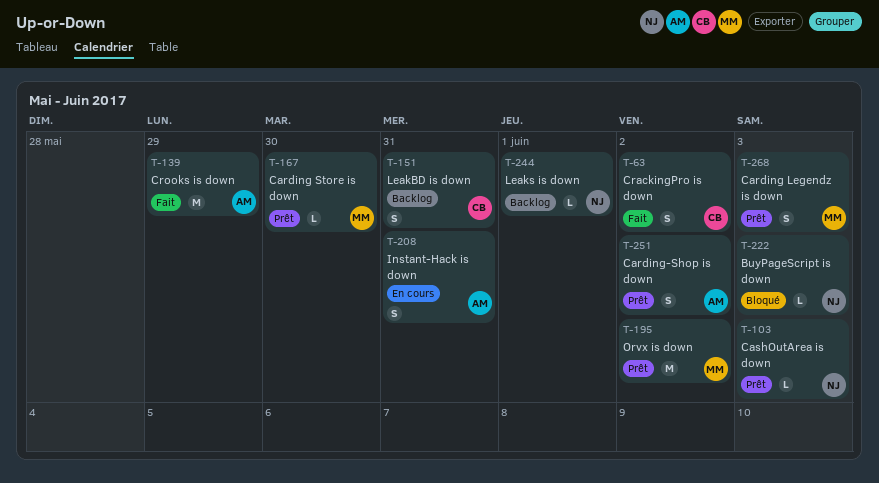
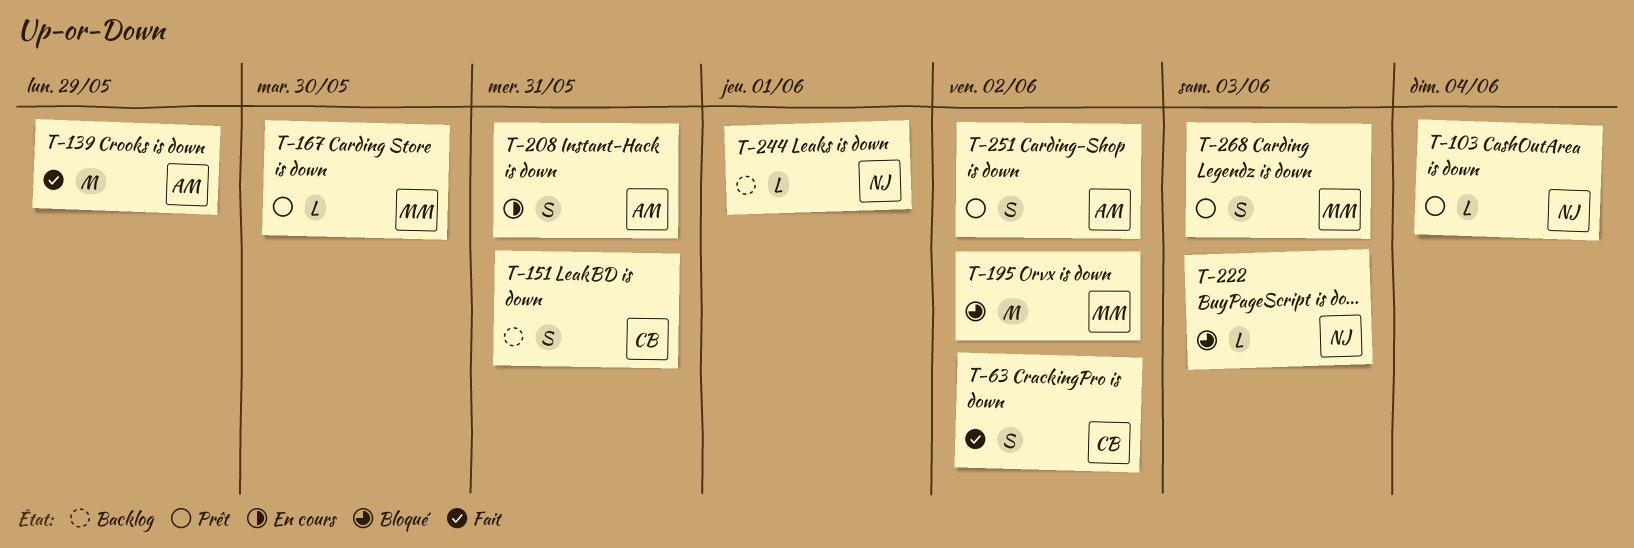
T-103, due: Jun 3 -> Jun 4
T-195, status: Prêt -> Bloqué

